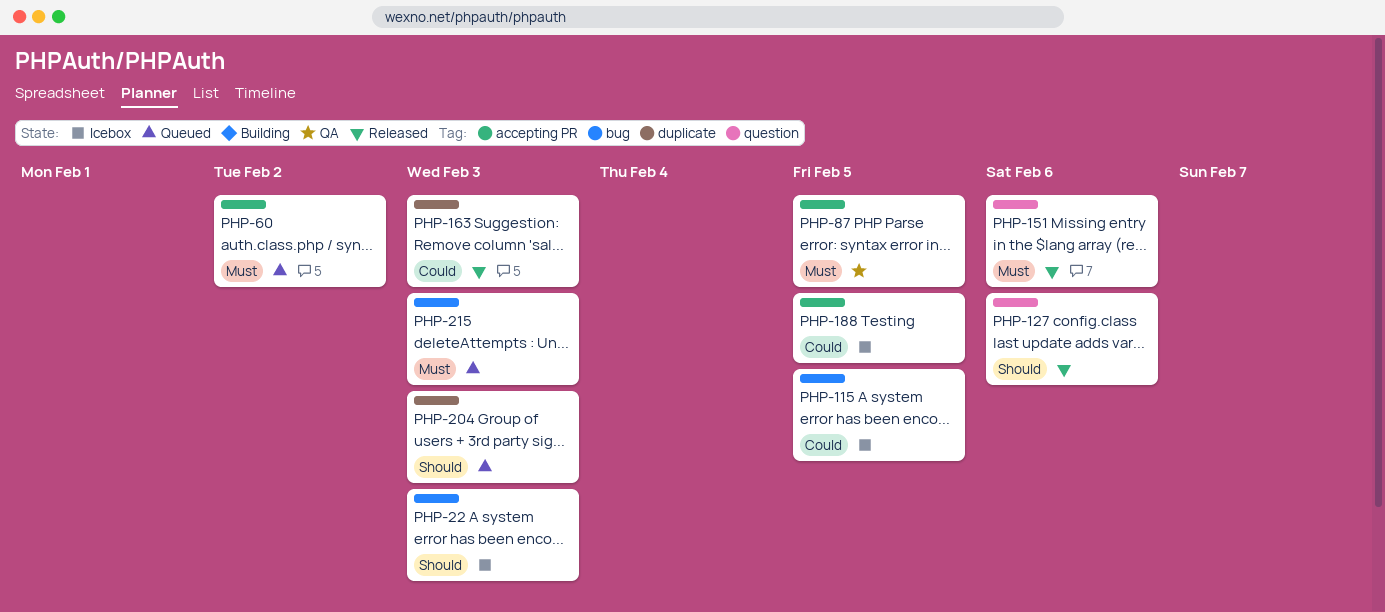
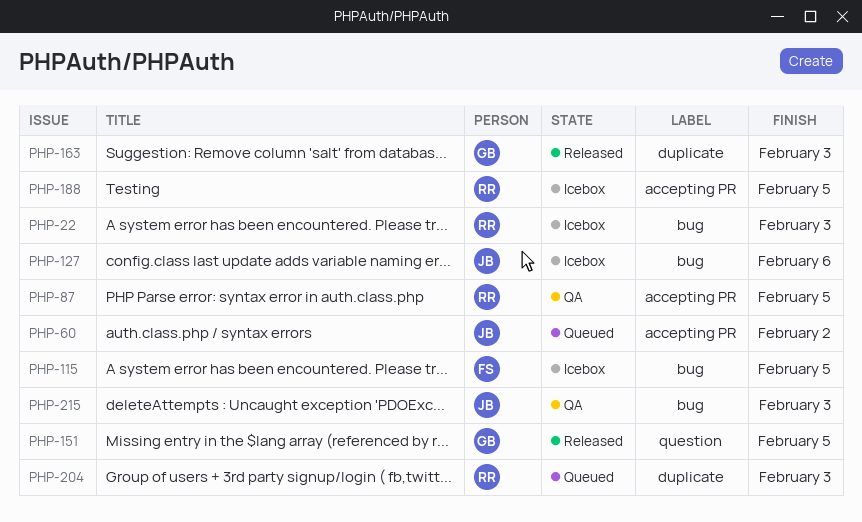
PHP-127, status: Released -> Icebox
PHP-127, label: question -> bug
PHP-151, due: Feb 6 -> Feb 5
PHP-215, status: Queued -> QA

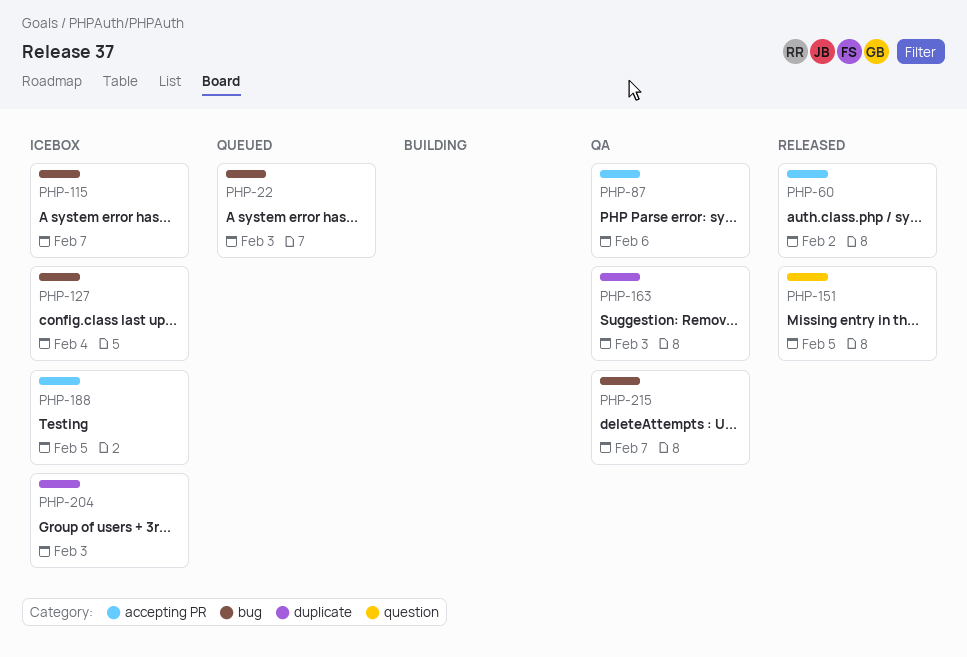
PHP-22, status: Icebox -> Queued
PHP-60, status: Queued -> Released
PHP-87, due: Feb 5 -> Feb 6
PHP-115, due: Feb 5 -> Feb 7
PHP-127, due: Feb 6 -> Feb 4
PHP-163, status: Released -> QA
PHP-204, status: Queued -> Icebox
PHP-215, due: Feb 3 -> Feb 7

